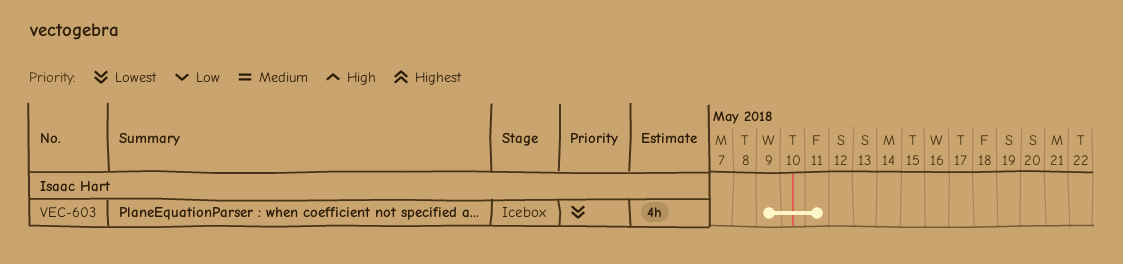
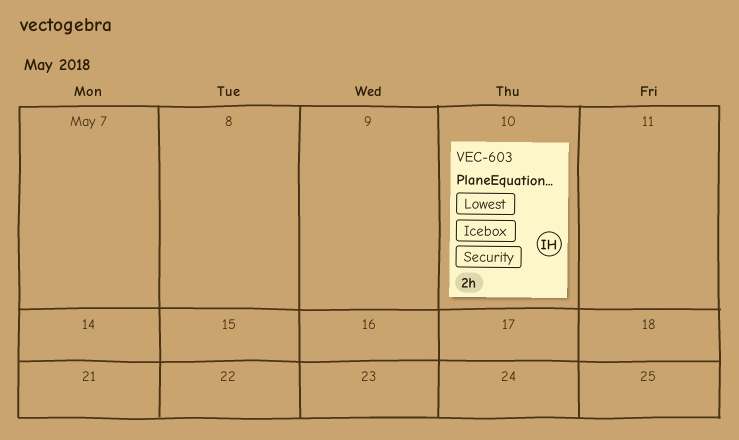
VEC-603, estimate: 4h -> 2h
VEC-603, due: May 11 -> May 10

